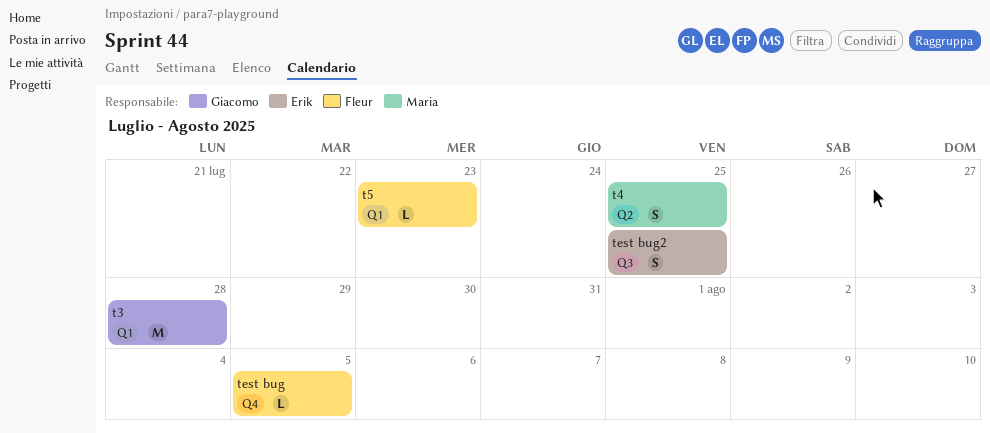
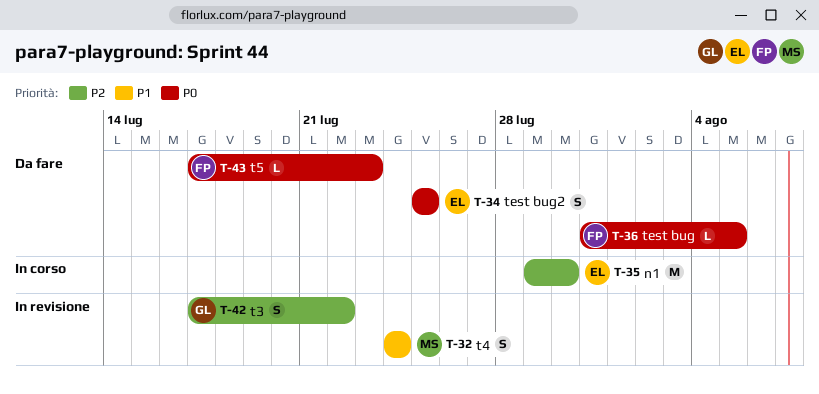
n1: none -> present
t3, estimate: M -> S
t3, due: Jul 28 -> Jul 22
t4, due: Jul 25 -> Jul 24

